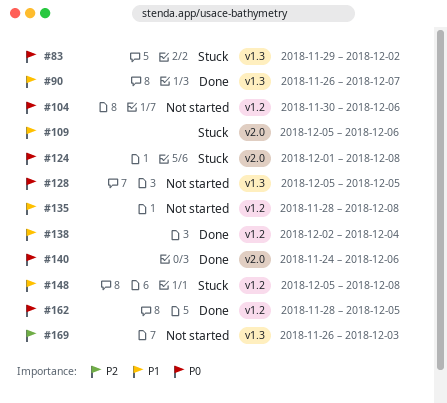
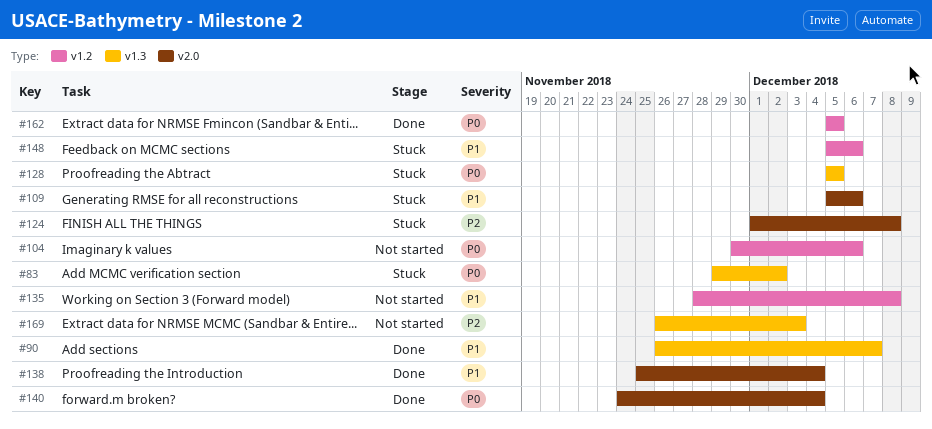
#124, priority: P0 -> P2
#128, status: Not started -> Stuck
#138, label: v1.2 -> v2.0
#138, start: Dec 2 -> Nov 25
#140, due: Dec 6 -> Dec 4
#148, due: Dec 8 -> Dec 6
#162, start: Nov 28 -> Dec 5

